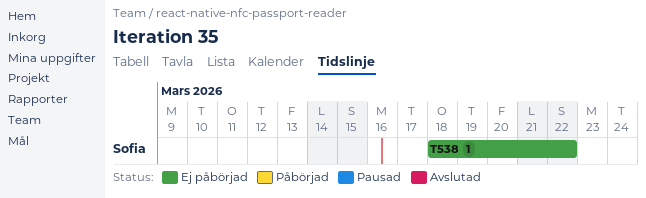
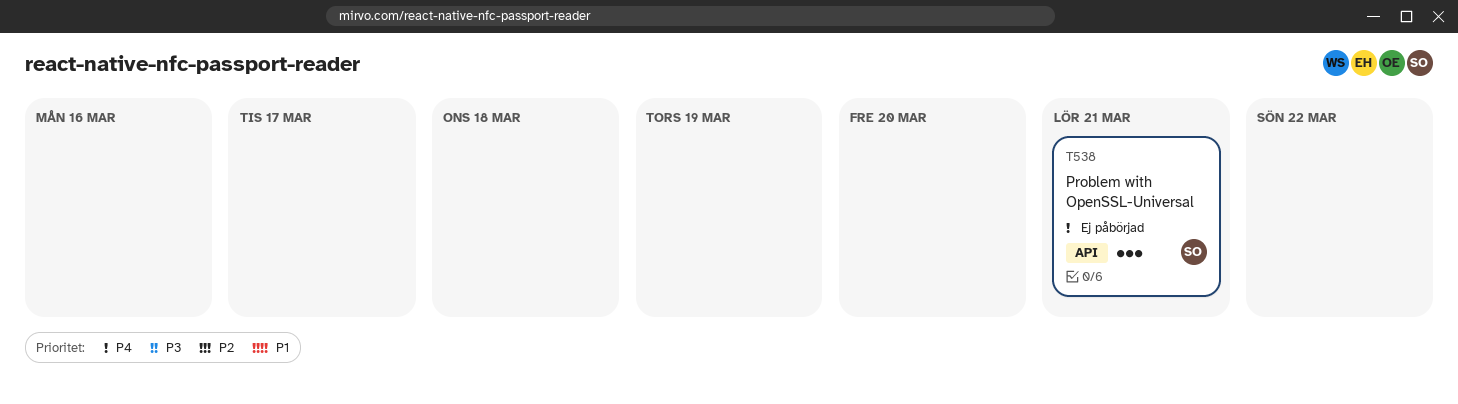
T538, estimate: 1 -> 3
T538, due: Mar 22 -> Mar 21

